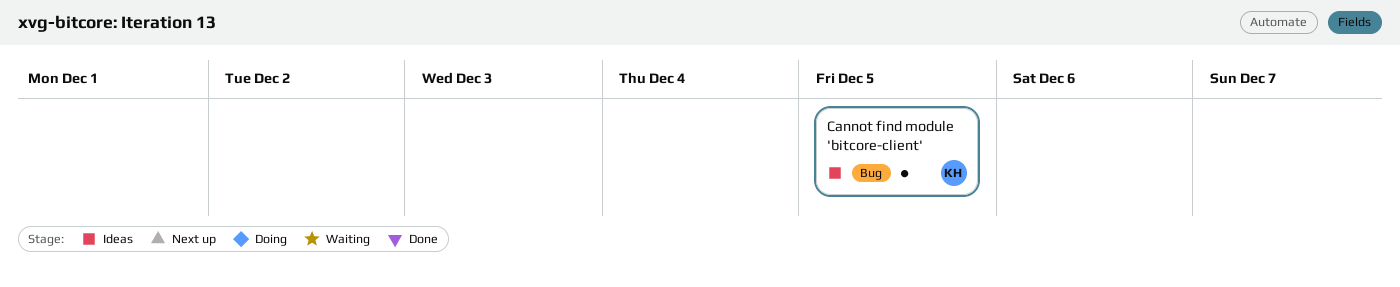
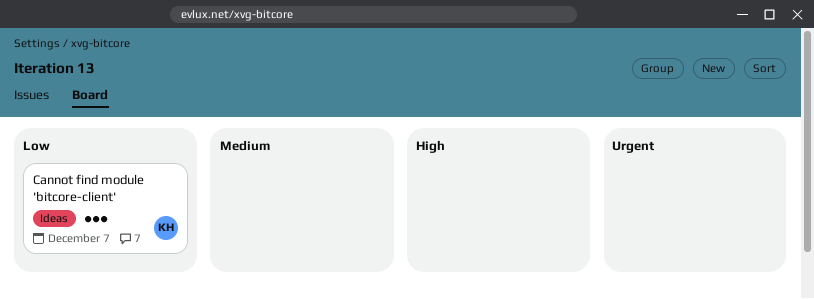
Cannot find module 'bitcore-client', estimate: 1 -> 3
Cannot find module 'bitcore-client', due: Dec 5 -> Dec 7

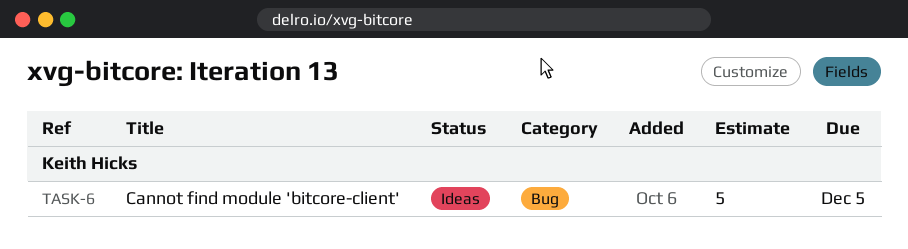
Cannot find module 'bitcore-client', estimate: 3 -> 5
Cannot find module 'bitcore-client', due: Dec 7 -> Dec 5

